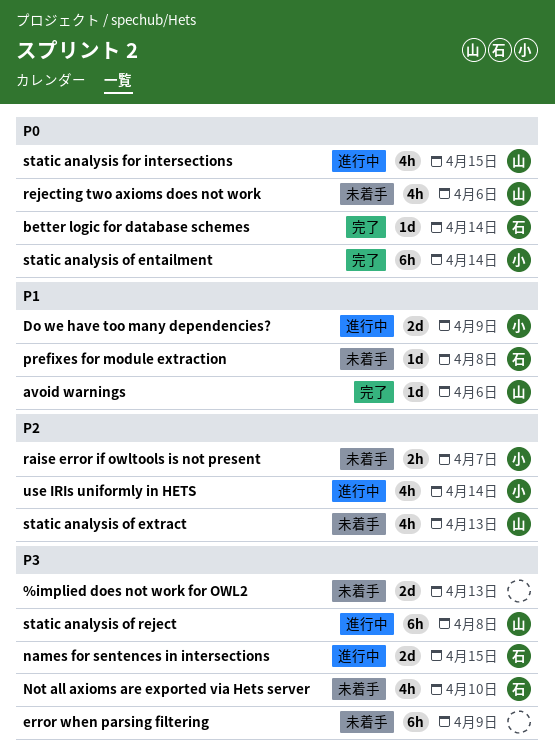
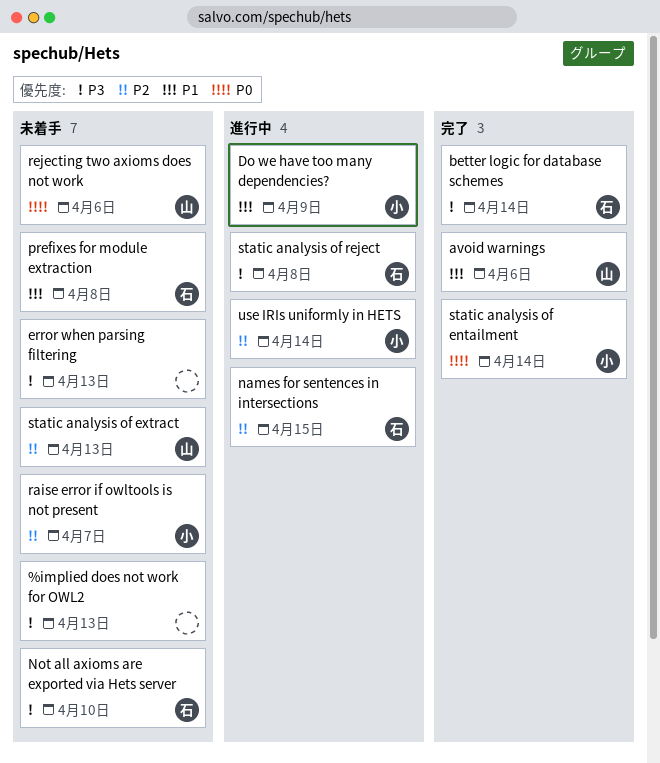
better logic for database schemes, priority: P0 -> P3
error when parsing filtering, due: Apr 9 -> Apr 13
names for sentences in intersections, priority: P3 -> P2
static analysis for intersections: present -> none
static analysis of reject, owner: 山 -> 石

